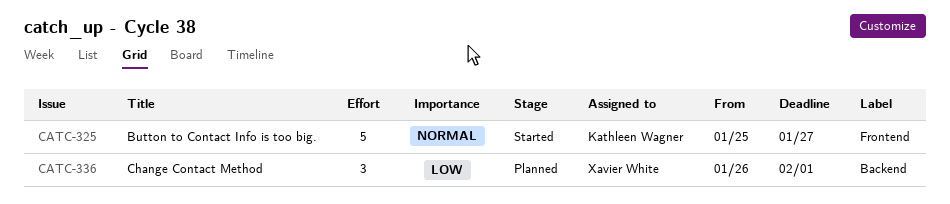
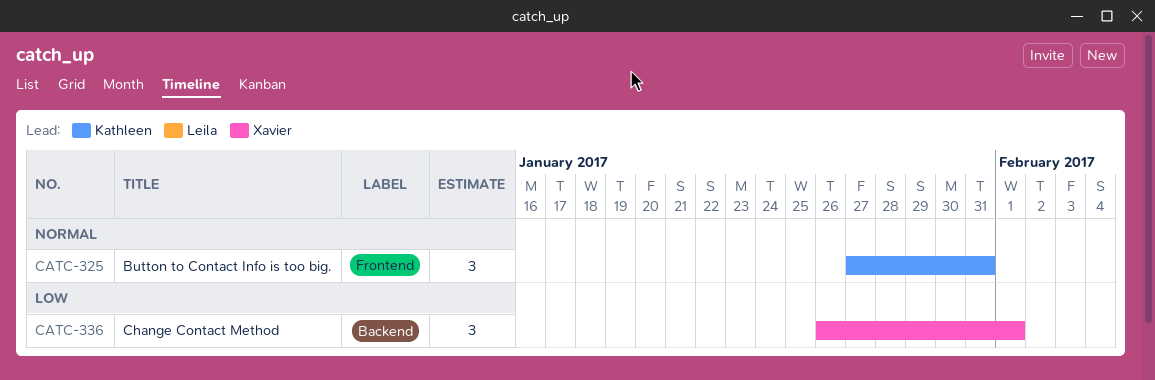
CATC-325, estimate: 5 -> 3
CATC-325, start: Jan 25 -> Jan 27
CATC-325, due: Jan 27 -> Jan 31

